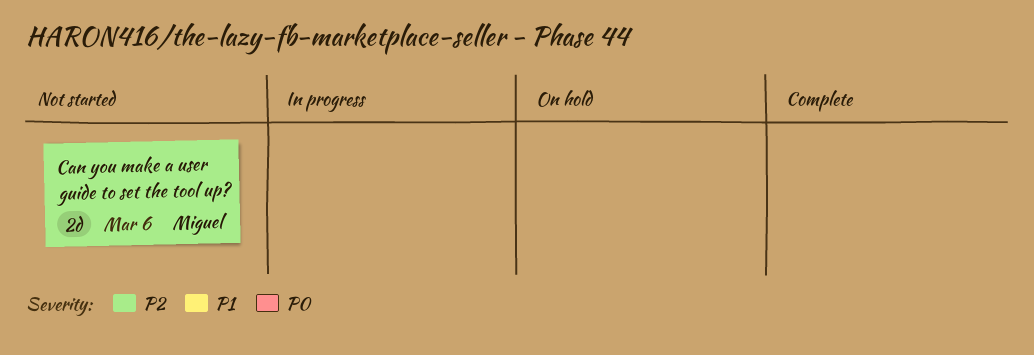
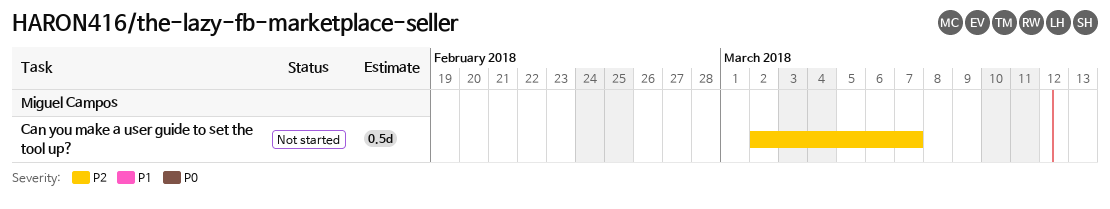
Can you make a user guide to set the tool up?, estimate: 2d -> 0.5d
Can you make a user guide to set the tool up?, due: Mar 6 -> Mar 7

